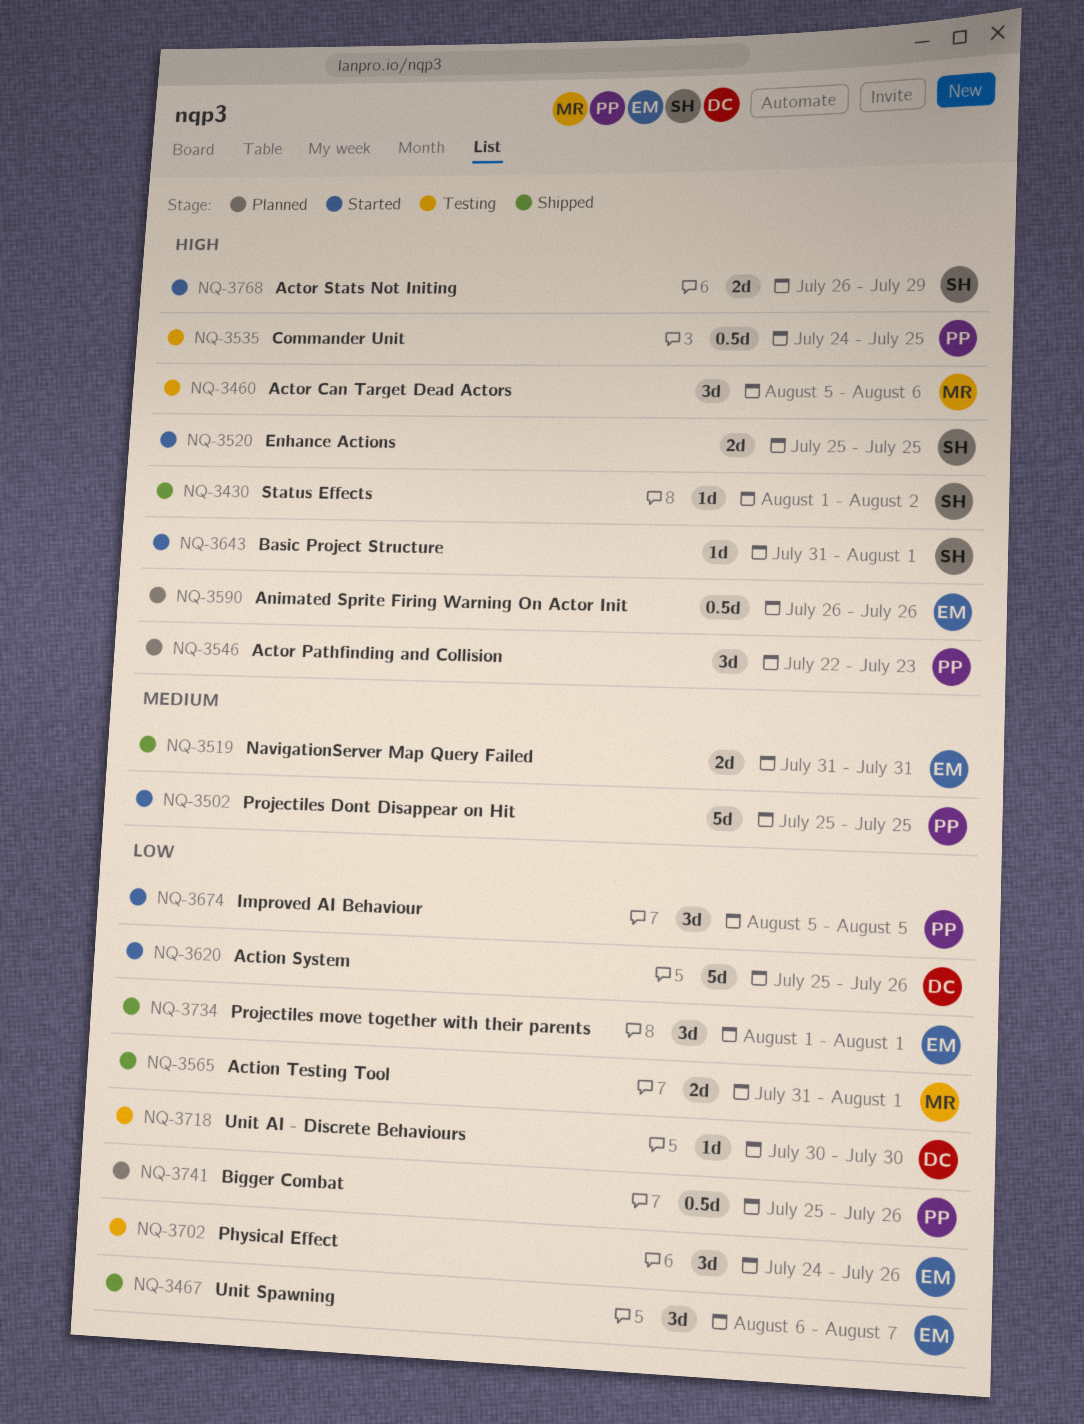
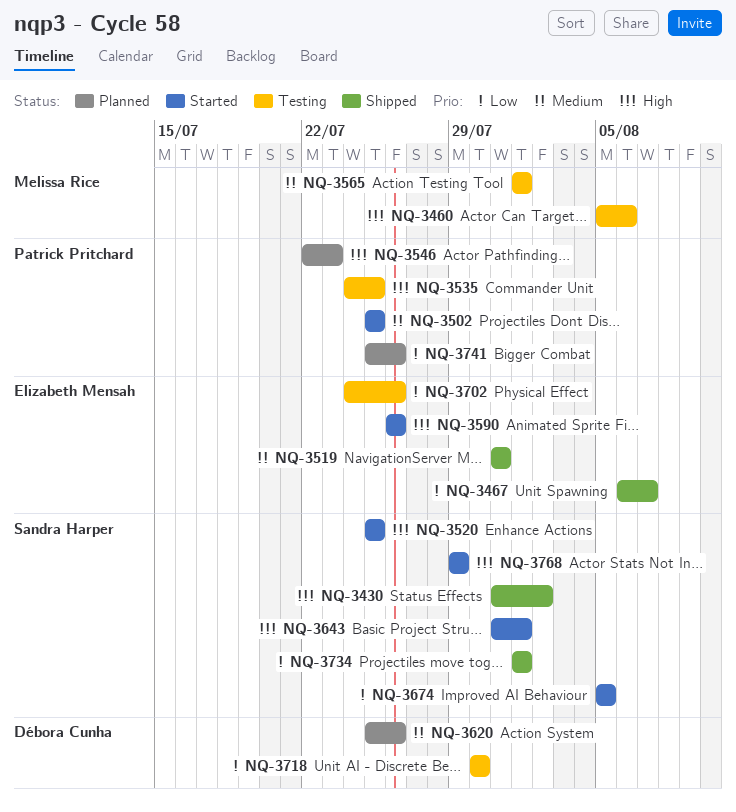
NQ-3430, start: Aug 1 -> Jul 31
NQ-3565, status: Shipped -> Testing
NQ-3565, priority: Low -> Medium
NQ-3565, start: Jul 31 -> Aug 1
NQ-3590, status: Planned -> Started
NQ-3620, status: Started -> Planned
NQ-3620, priority: Low -> Medium
NQ-3674, owner: Patrick Pritchard -> Sandra Harper
NQ-3734, owner: Elizabeth Mensah -> Sandra Harper
NQ-3768, start: Jul 26 -> Jul 29

